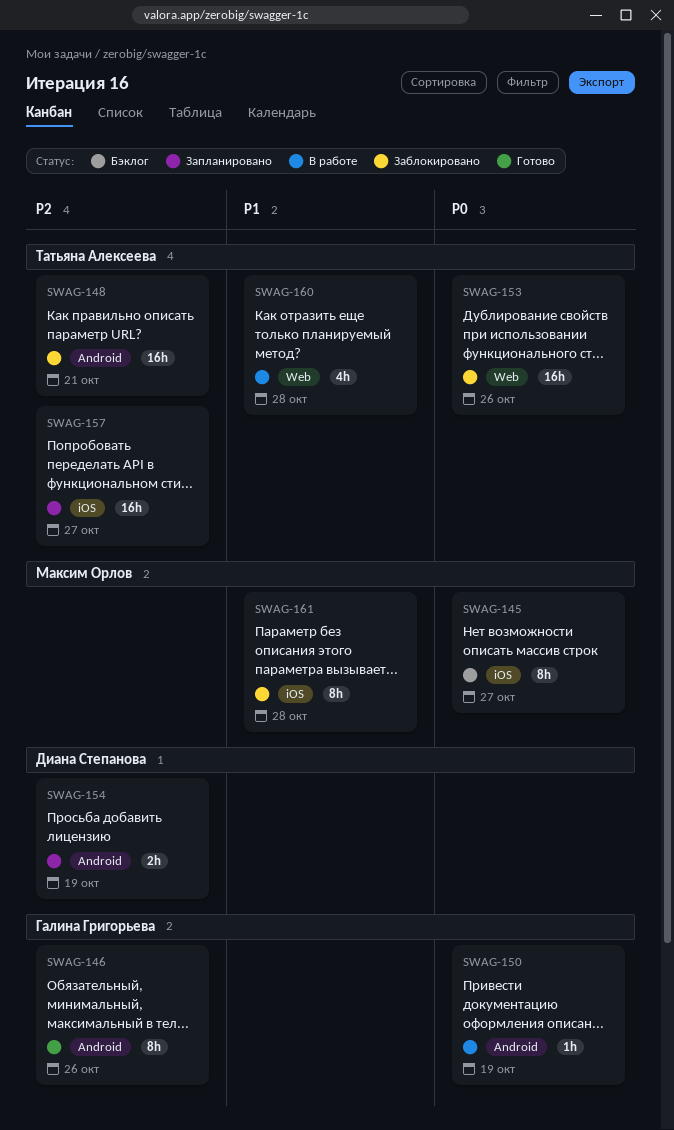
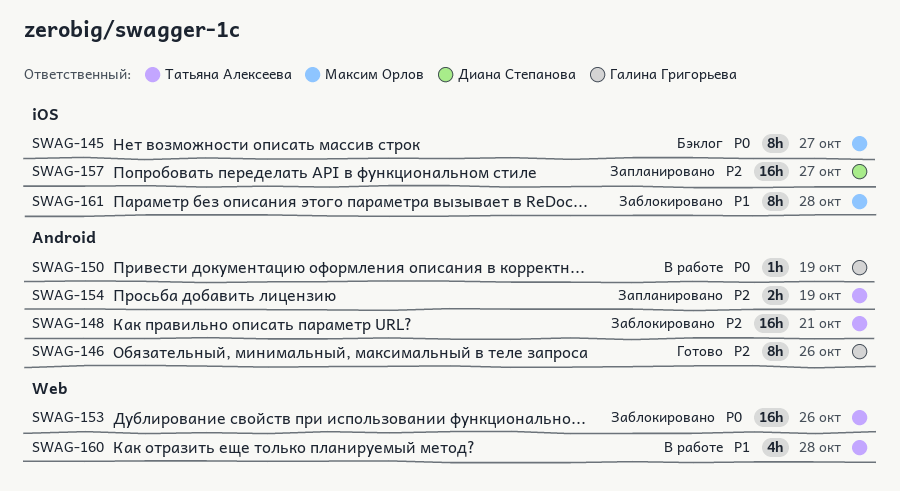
SWAG-154, owner: Диана Степанова -> Татьяна Алексеева
SWAG-157, owner: Татьяна Алексеева -> Диана Степанова

